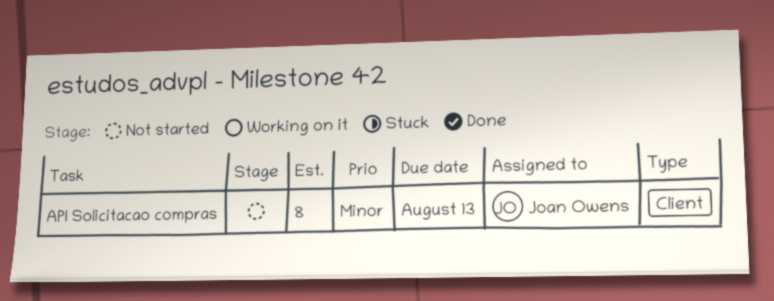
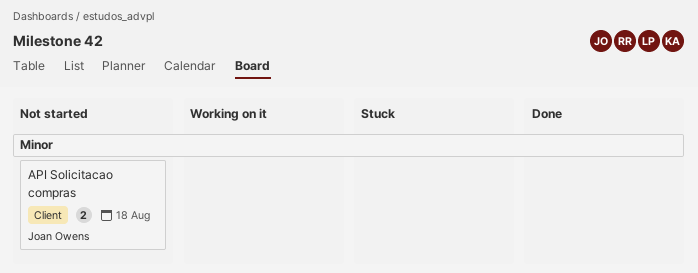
API Solicitacao compras, estimate: 8 -> 2
API Solicitacao compras, due: Aug 13 -> Aug 18

